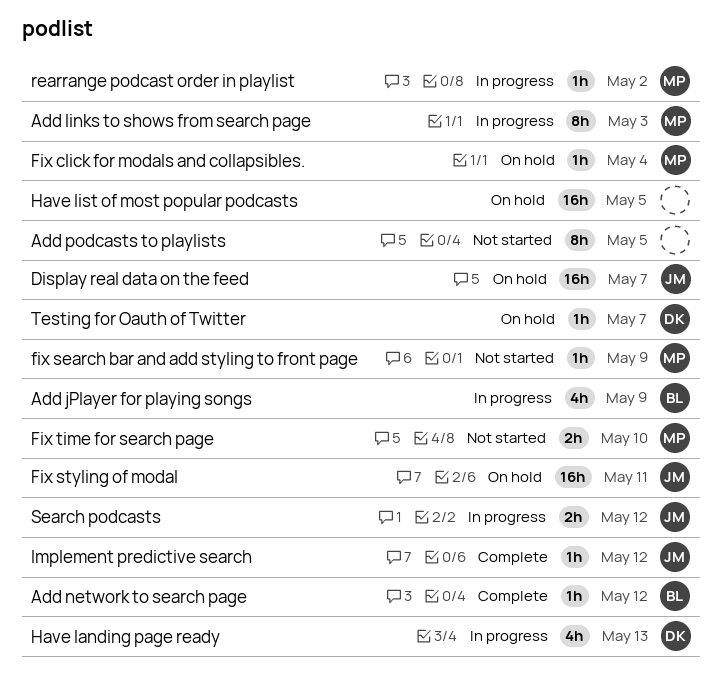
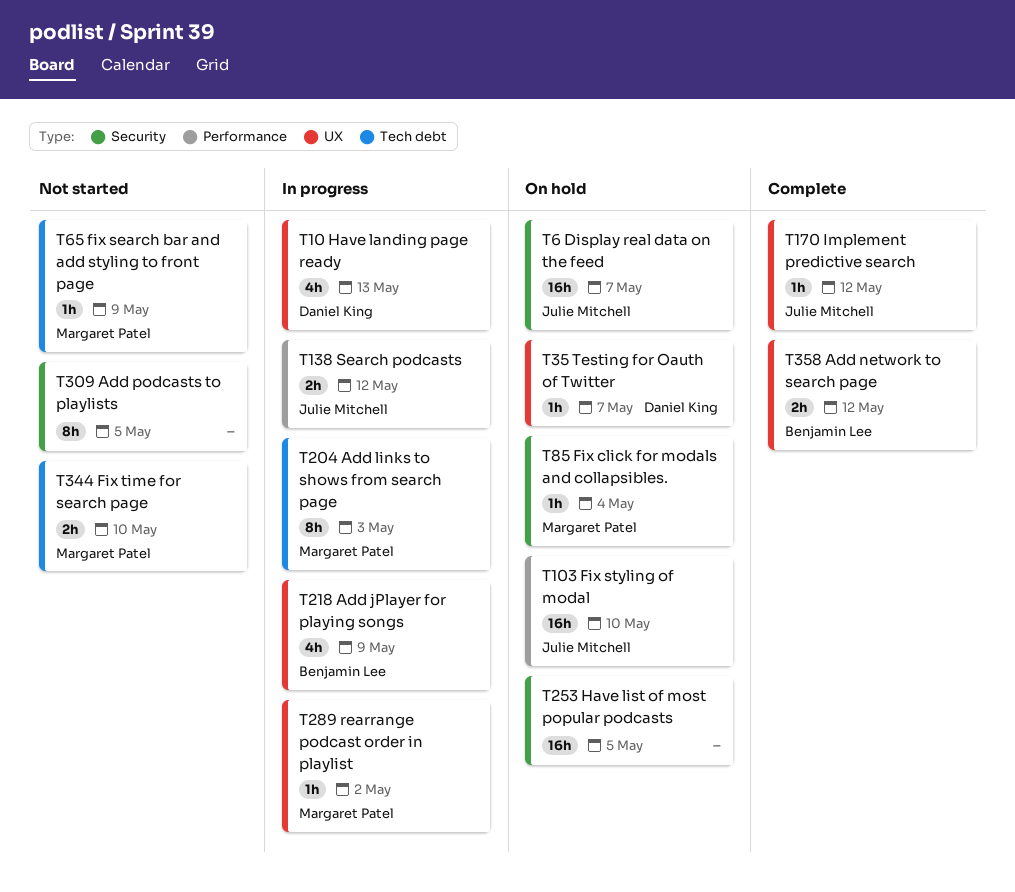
Add network to search page, estimate: 1h -> 2h
Fix styling of modal, due: May 11 -> May 10

